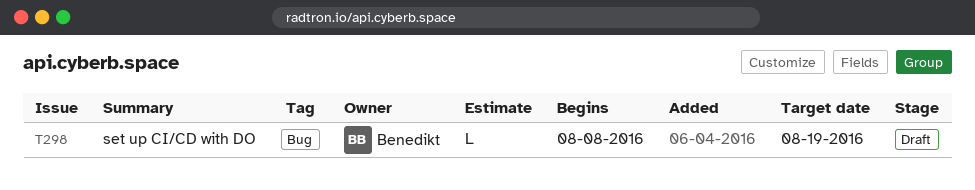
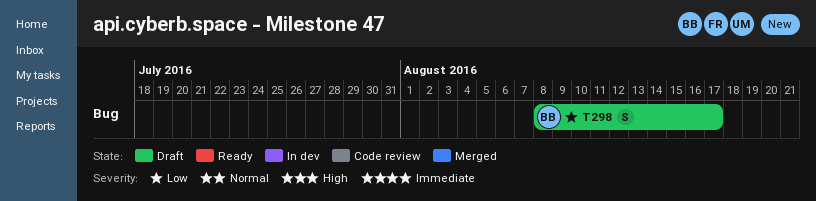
T298, estimate: L -> S
T298, due: Aug 19 -> Aug 17

